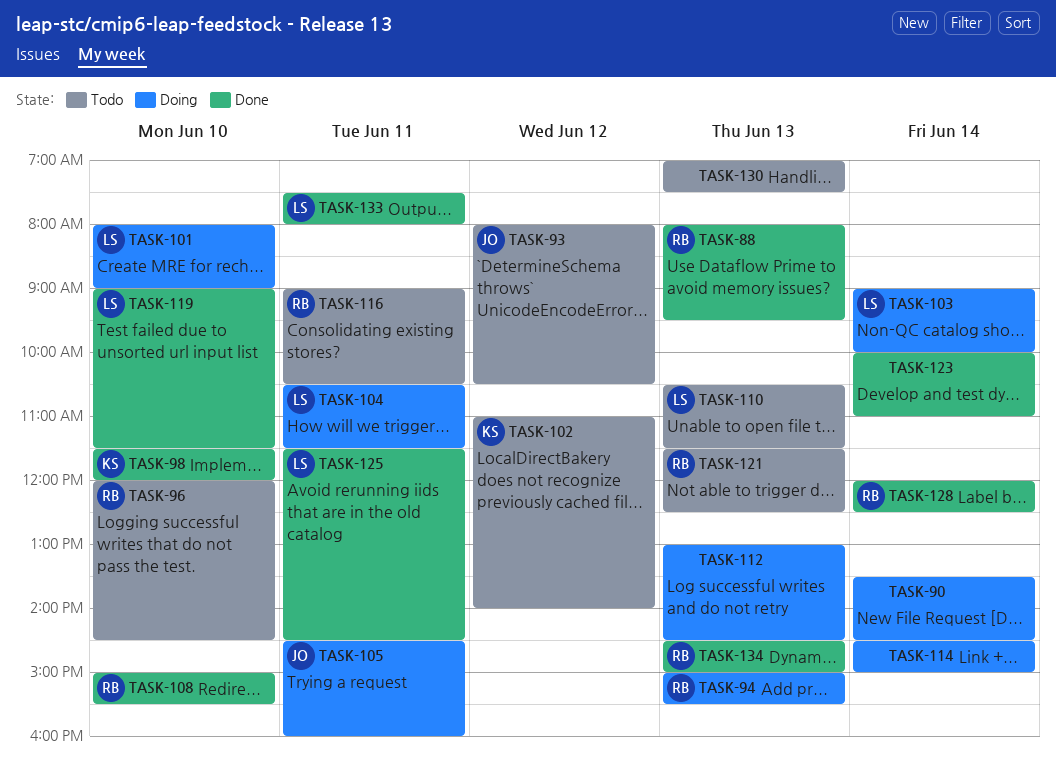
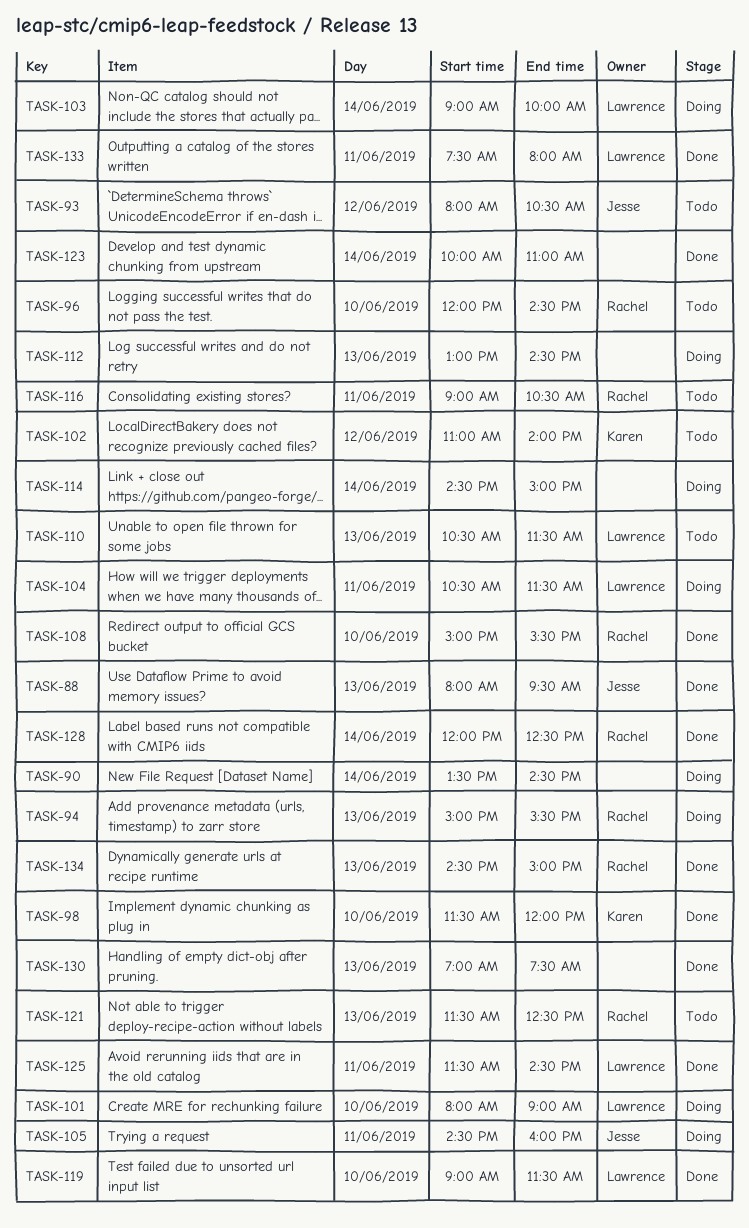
TASK-88, owner: Rachel -> Jesse
TASK-130, status: Todo -> Done

